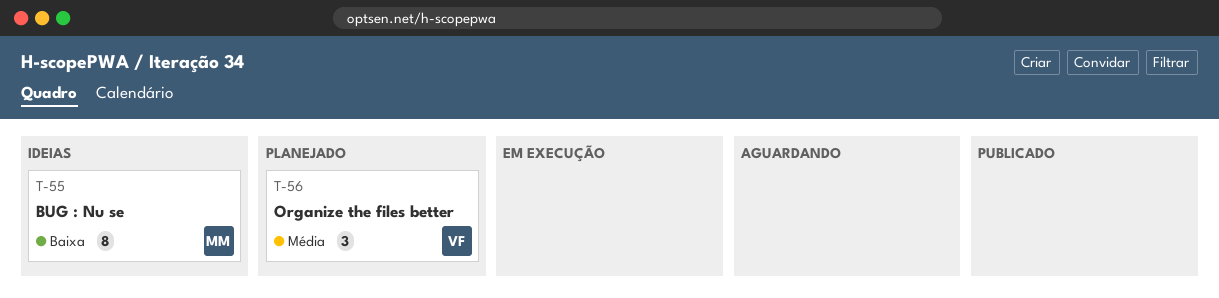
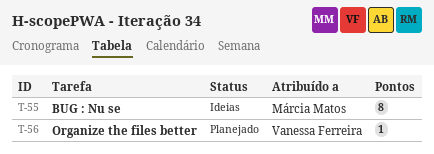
T-56, estimate: 3 -> 1

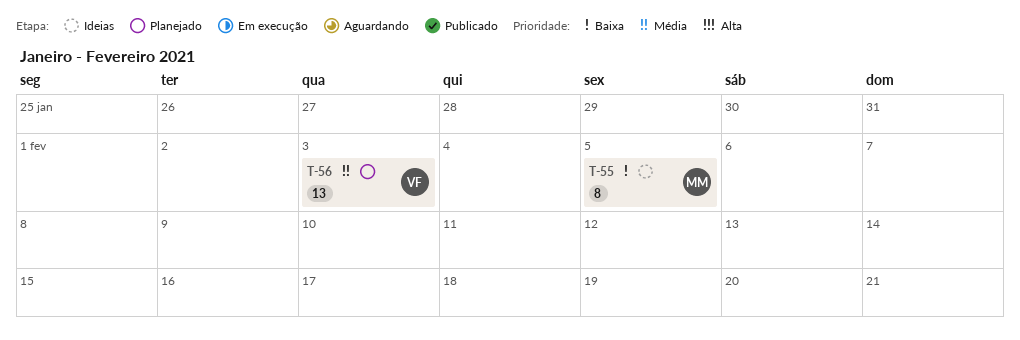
T-56, estimate: 1 -> 13

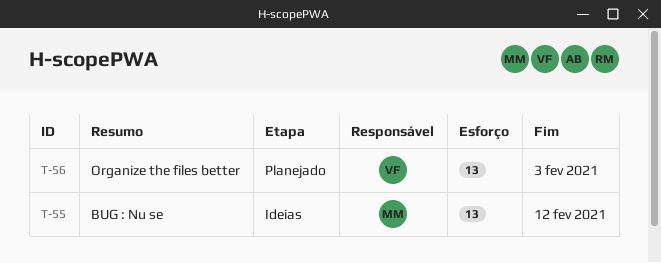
T-55, estimate: 8 -> 13
T-55, due: Feb 5 -> Feb 12

